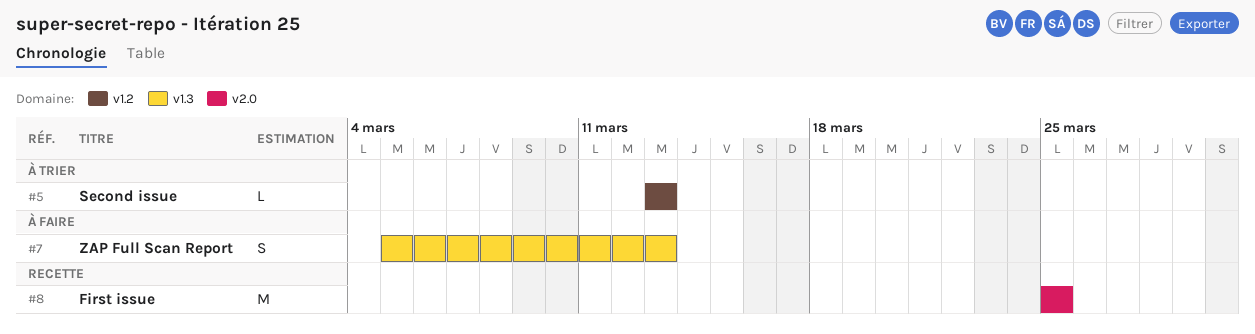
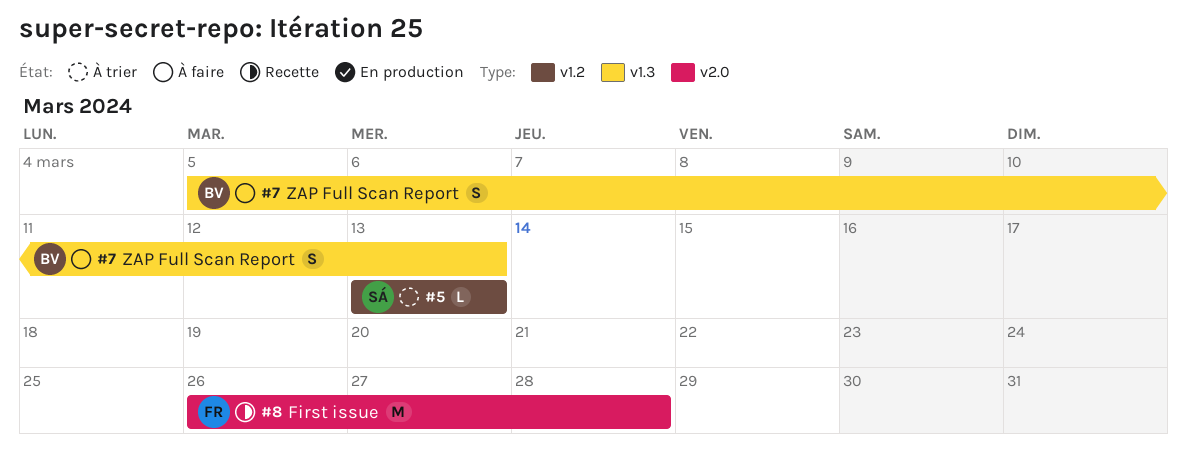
#8, start: Mar 25 -> Mar 26
#8, due: Mar 25 -> Mar 28

